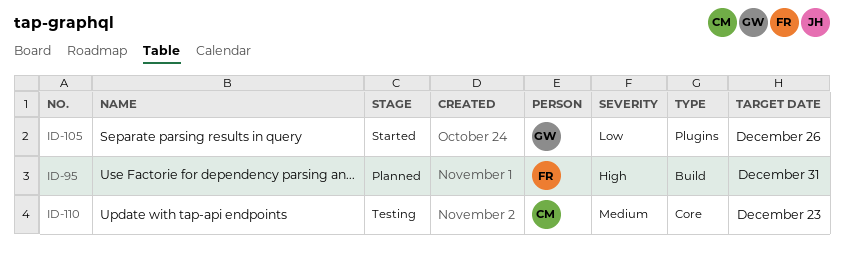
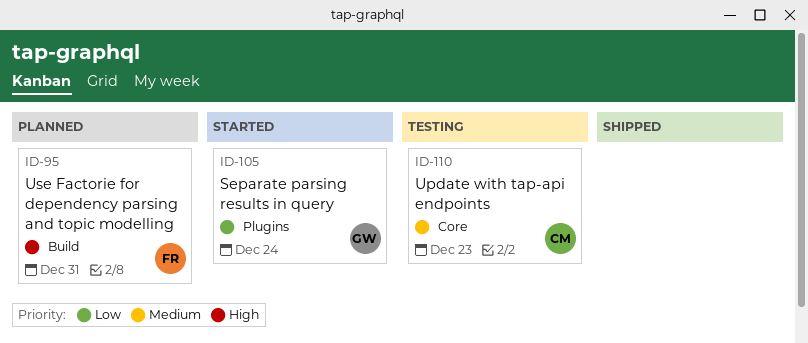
ID-105, due: Dec 26 -> Dec 24

